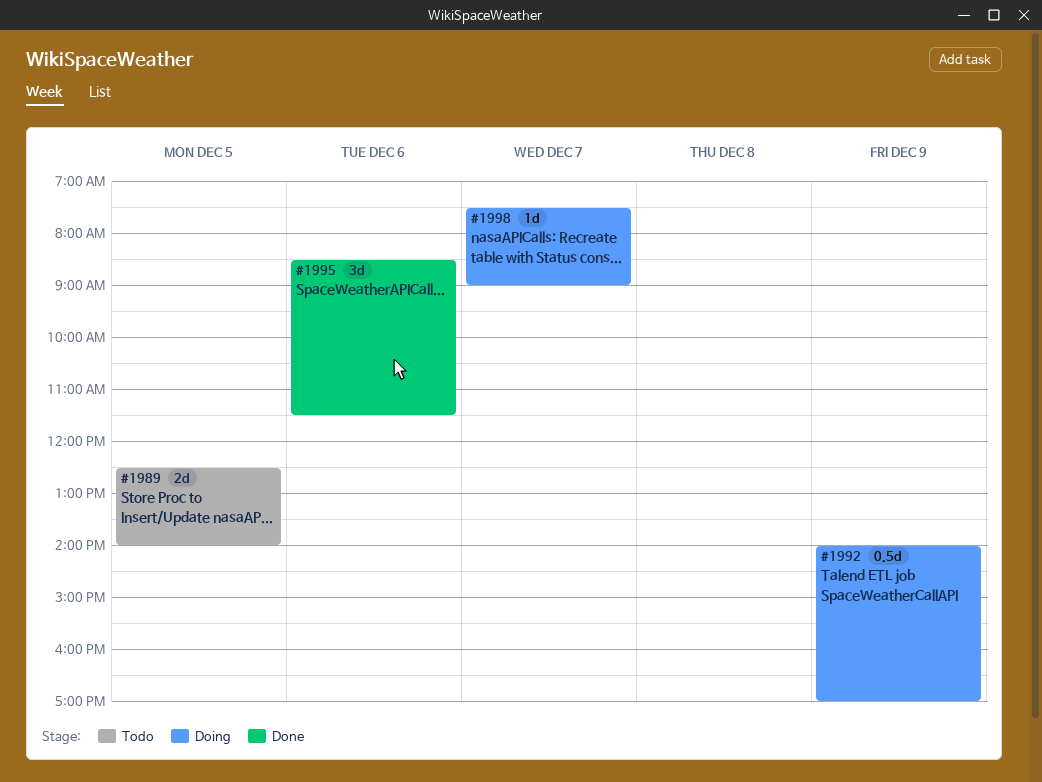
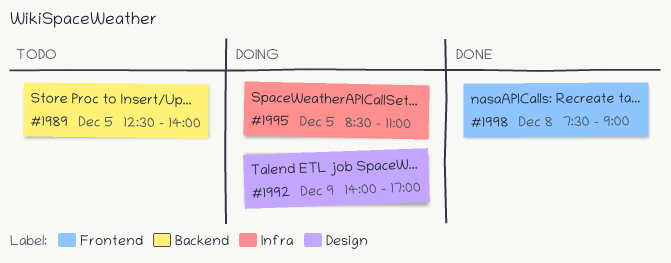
#1995, status: Done -> Doing
#1995, day: Dec 6 -> Dec 5
#1995, ends: 11:30 -> 11:00
#1998, status: Doing -> Done
#1998, day: Dec 7 -> Dec 8

